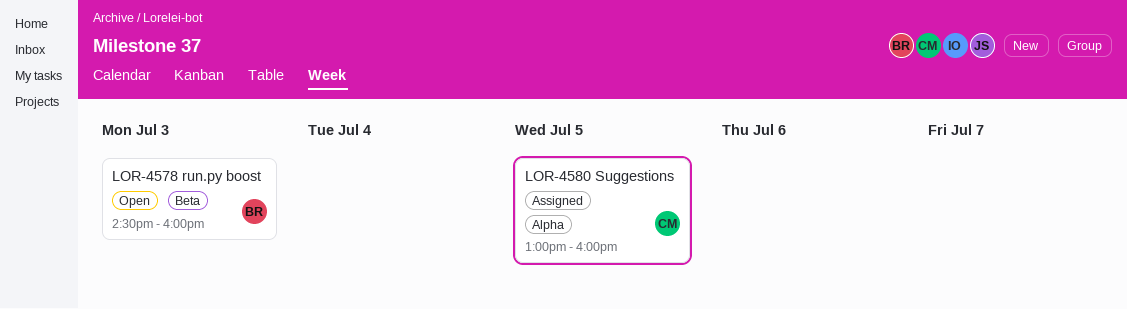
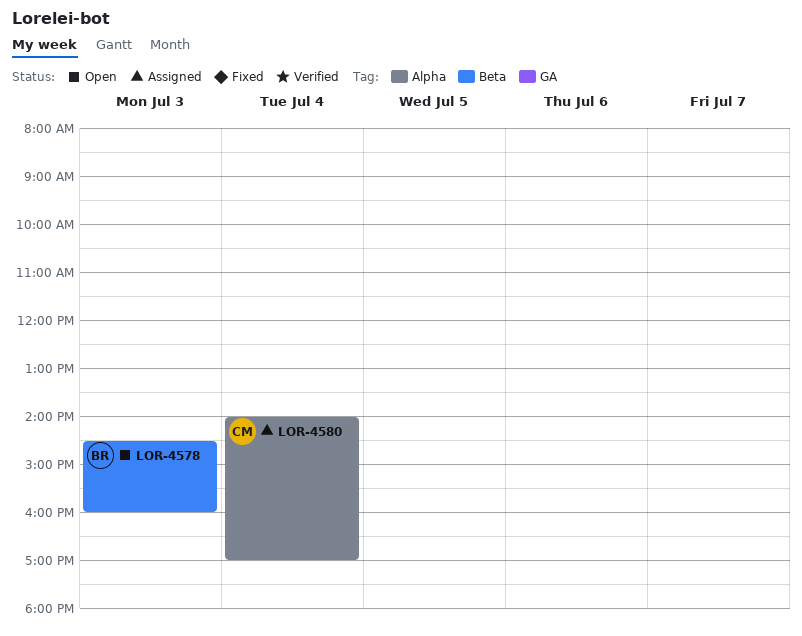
LOR-4580, day: Jul 5 -> Jul 4
LOR-4580, begins: 13:00 -> 14:00
LOR-4580, ends: 16:00 -> 17:00

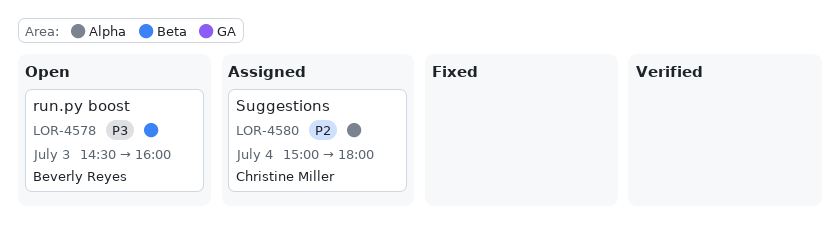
LOR-4580, begins: 14:00 -> 15:00
LOR-4580, ends: 17:00 -> 18:00

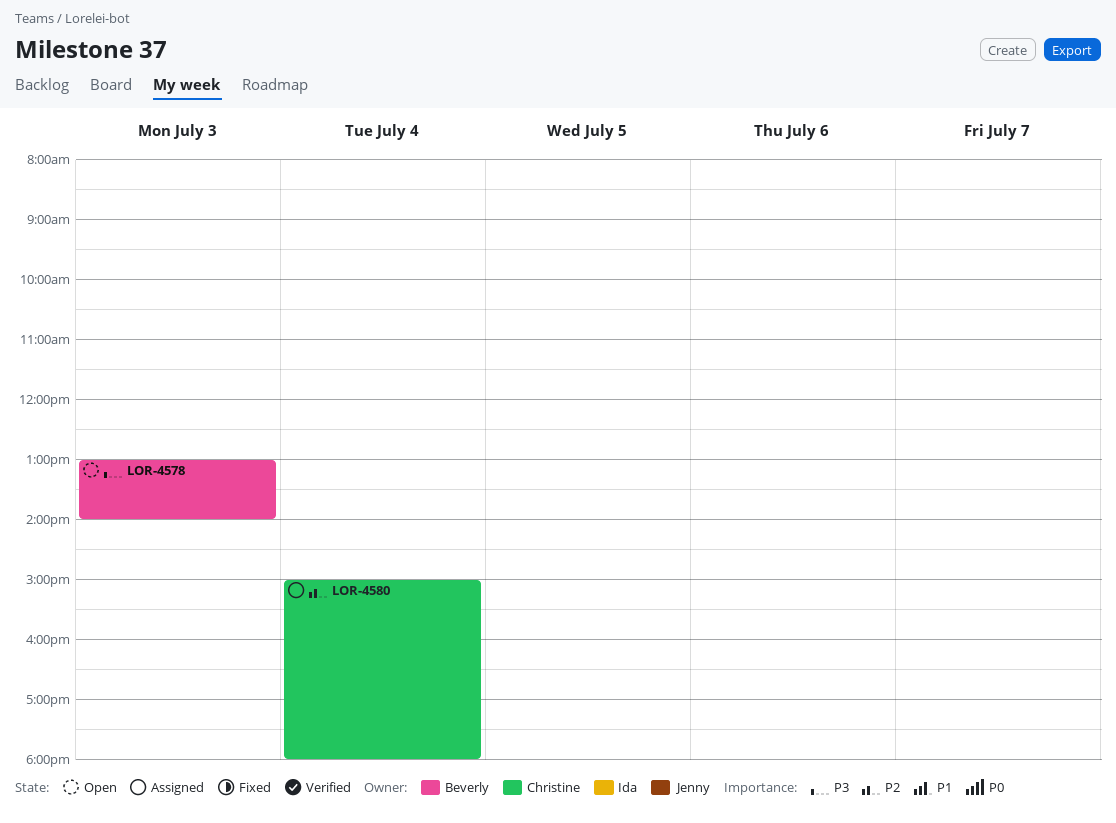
LOR-4578, begins: 14:30 -> 13:00
LOR-4578, ends: 16:00 -> 14:00

